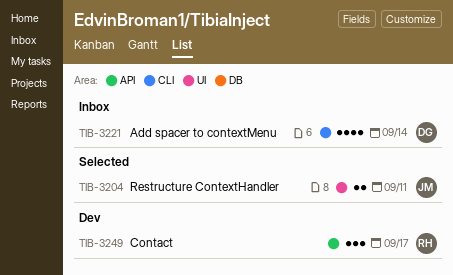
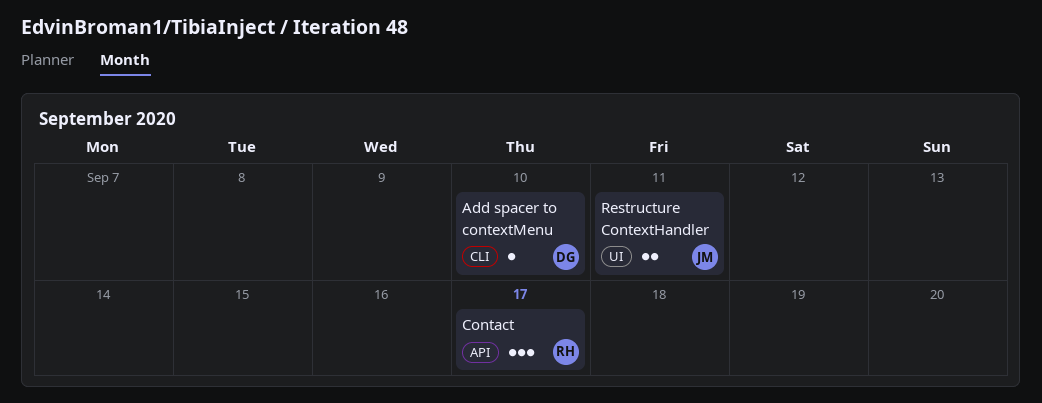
Add spacer to contextMenu, estimate: 4 -> 1
Add spacer to contextMenu, due: Sep 14 -> Sep 10

